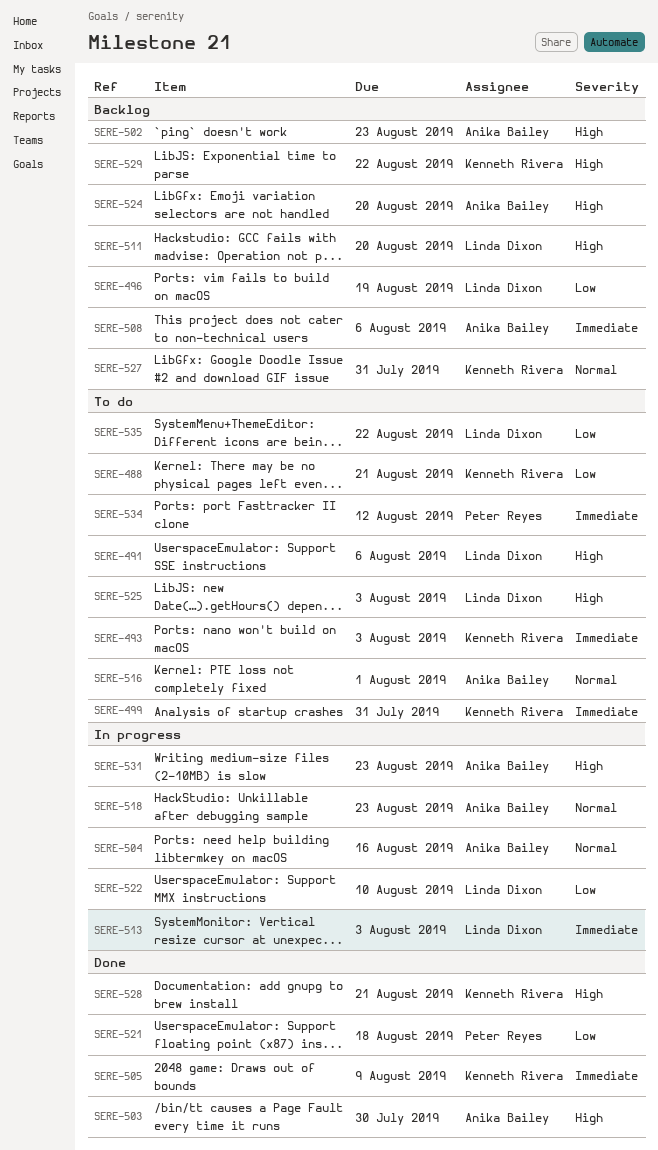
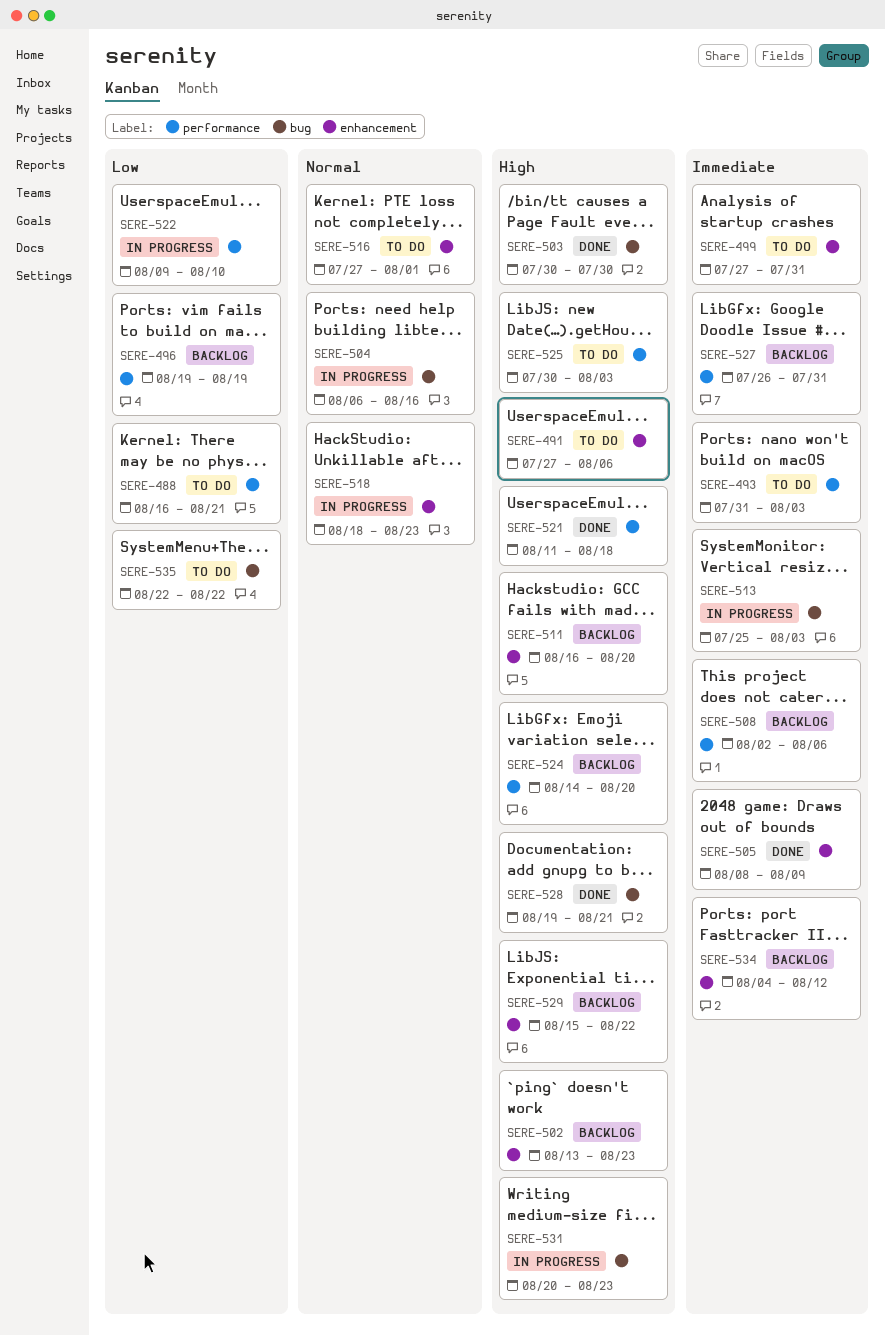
SERE-521, priority: Low -> High
SERE-527, priority: Normal -> Immediate
SERE-534, status: To do -> Backlog

